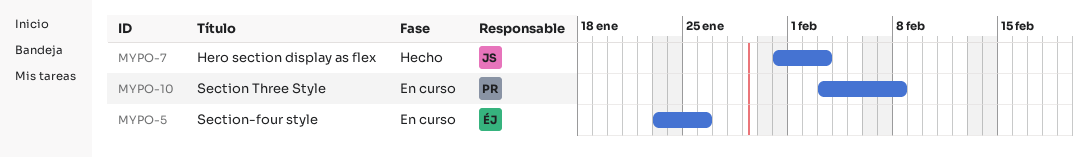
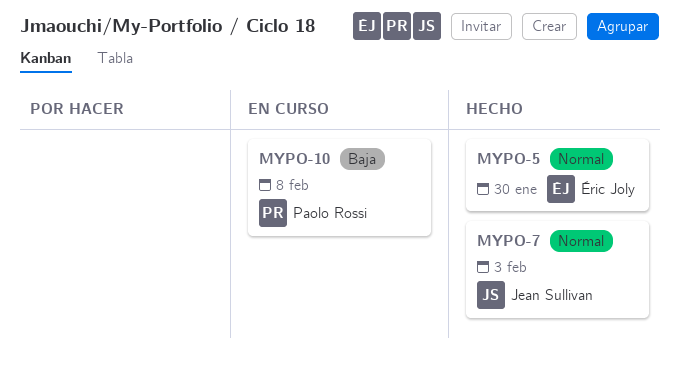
MYPO-5, status: En curso -> Hecho
MYPO-5, due: Jan 26 -> Jan 30

